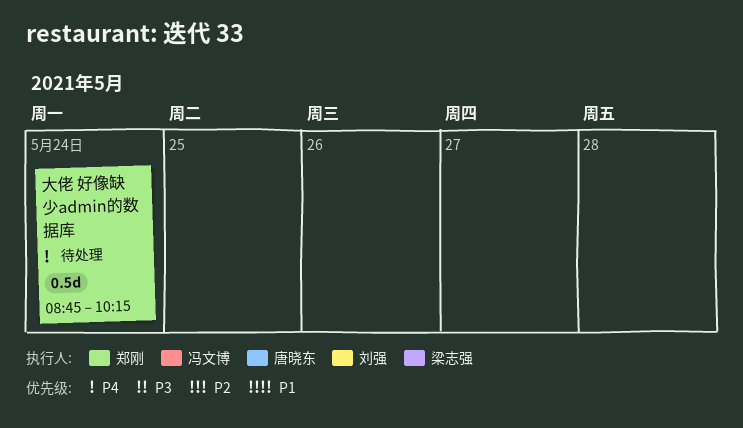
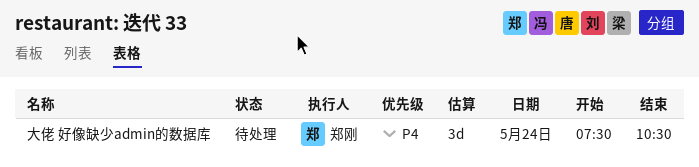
大佬 好像缺少admin的数据库, estimate: 0.5d -> 3d
大佬 好像缺少admin的数据库, begins: 08:45 -> 07:30
大佬 好像缺少admin的数据库, ends: 10:15 -> 10:30

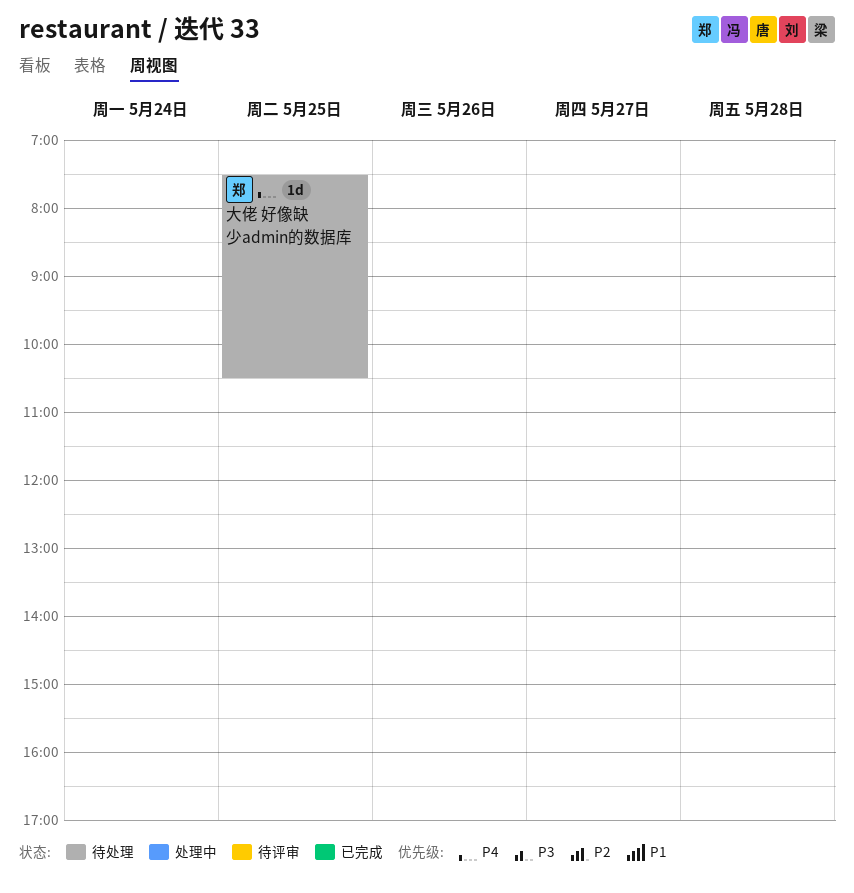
大佬 好像缺少admin的数据库, estimate: 3d -> 1d
大佬 好像缺少admin的数据库, day: May 24 -> May 25

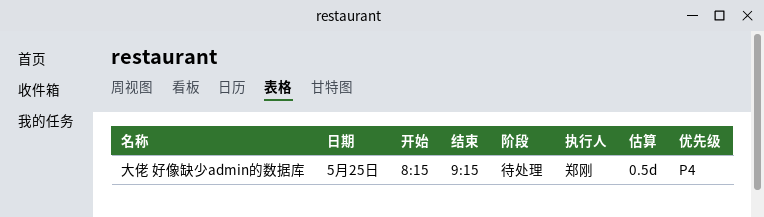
大佬 好像缺少admin的数据库, estimate: 1d -> 0.5d
大佬 好像缺少admin的数据库, begins: 07:30 -> 08:15
大佬 好像缺少admin的数据库, ends: 10:30 -> 09:15

